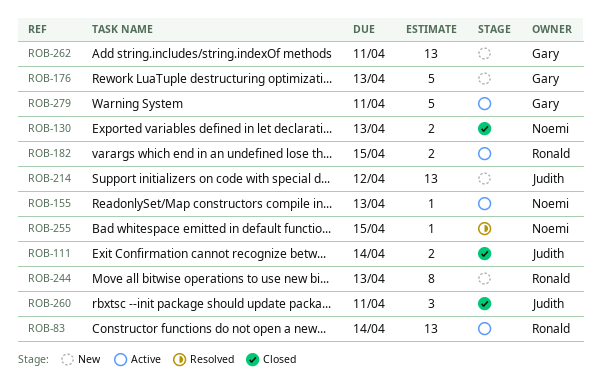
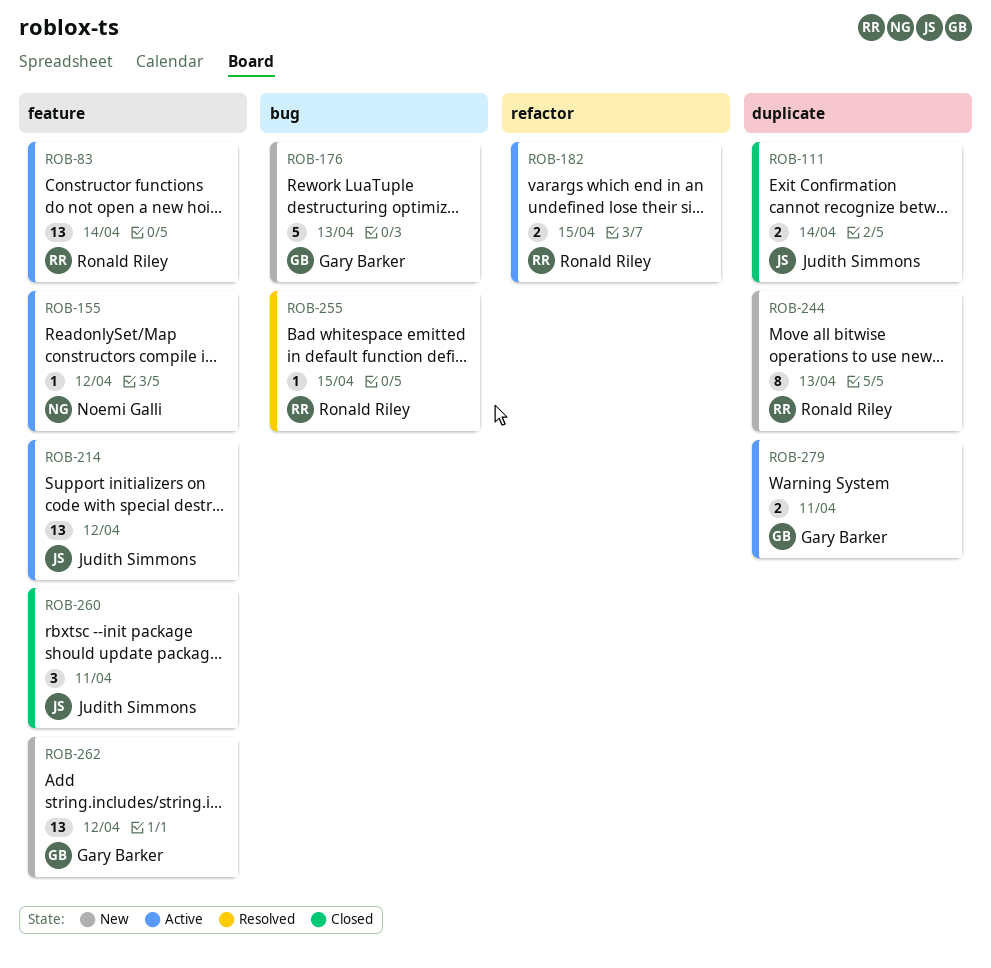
ROB-130: present -> none
ROB-155, due: Apr 13 -> Apr 12
ROB-214, status: New -> Active
ROB-255, owner: Noemi Galli -> Ronald Riley
ROB-262, due: Apr 11 -> Apr 12
ROB-279, estimate: 5 -> 2

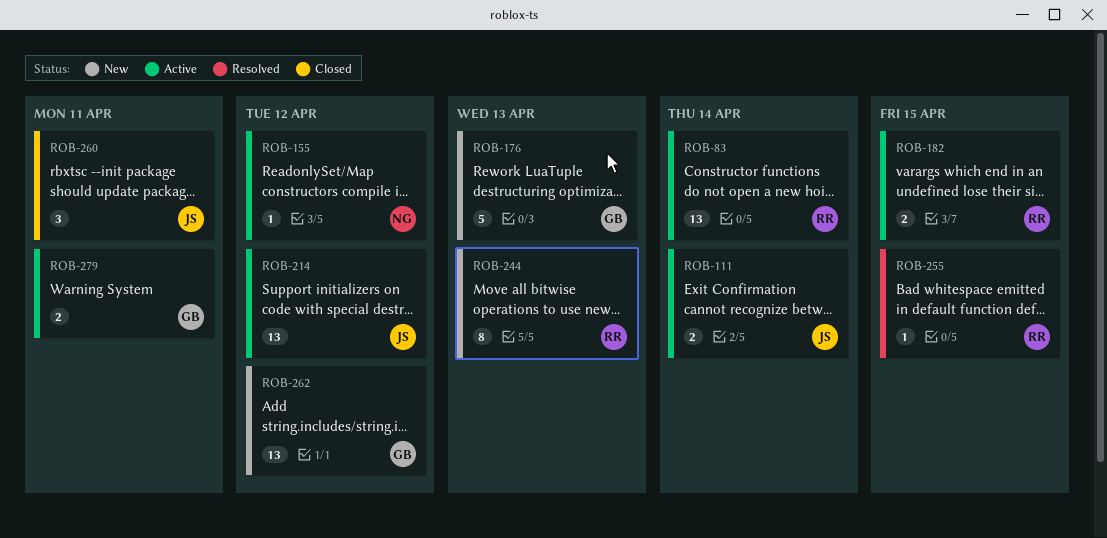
ROB-111, status: Closed -> Active

